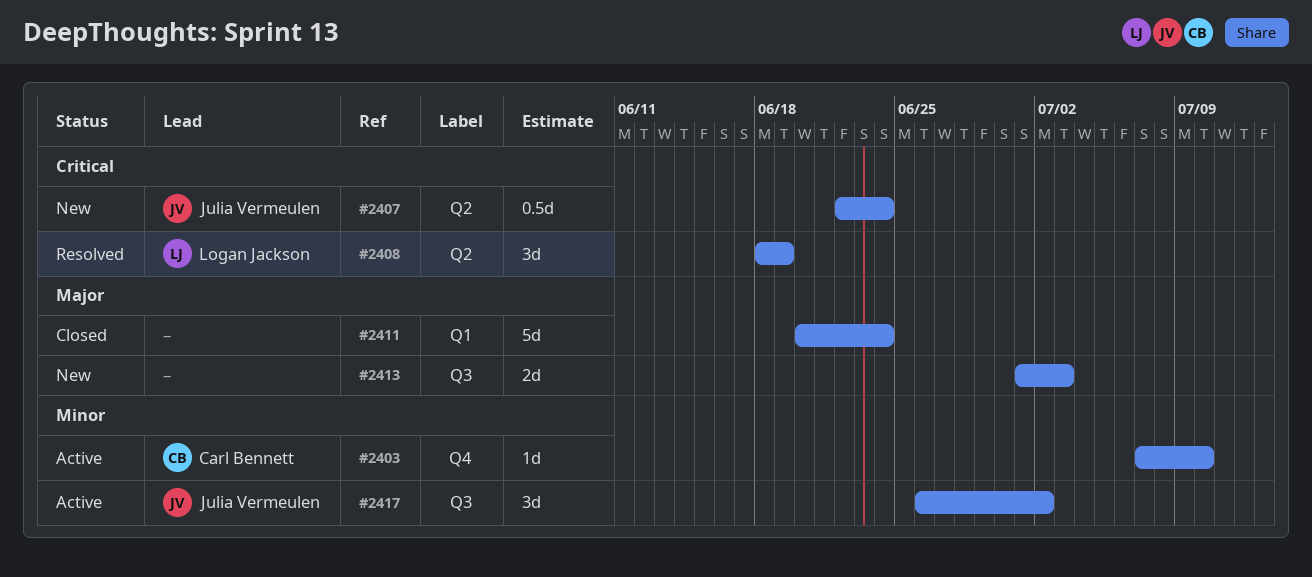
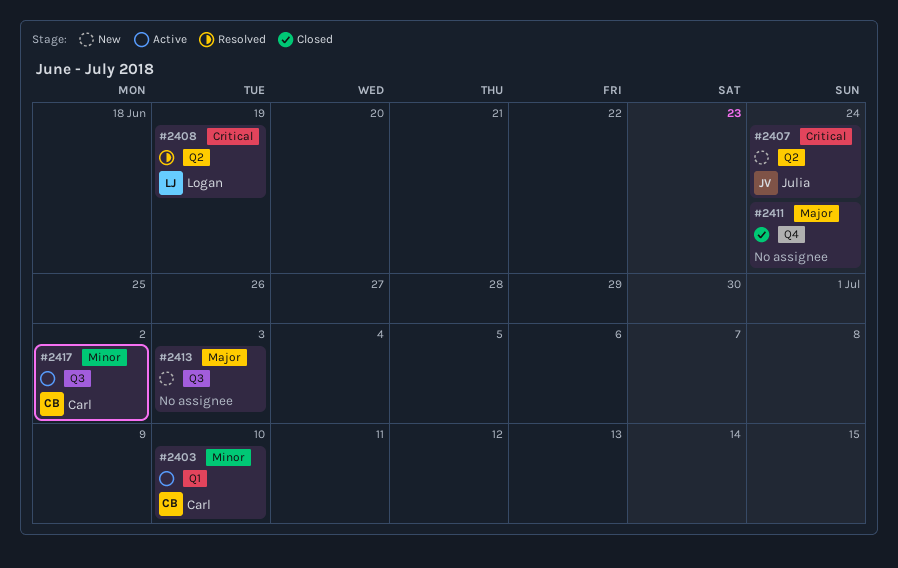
#2403, label: Q4 -> Q1
#2411, label: Q1 -> Q4
#2417, owner: Julia Vermeulen -> Carl Bennett

